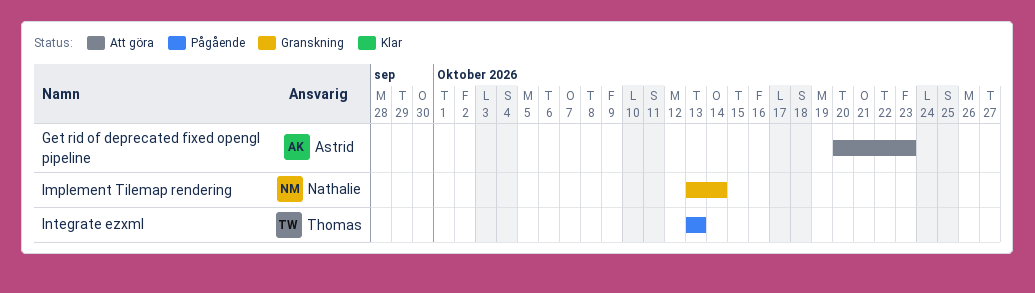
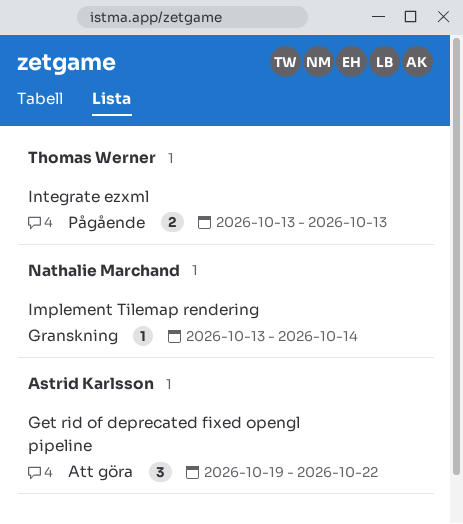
Get rid of deprecated fixed opengl pipeline, start: Oct 20 -> Oct 19
Get rid of deprecated fixed opengl pipeline, due: Oct 23 -> Oct 22

